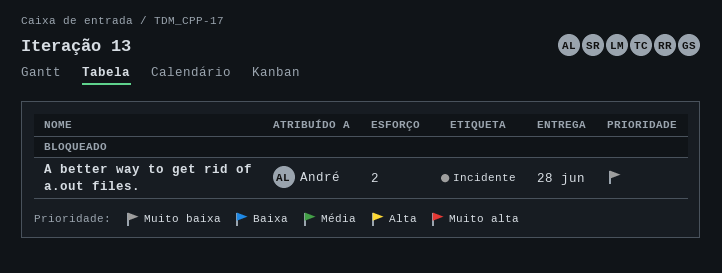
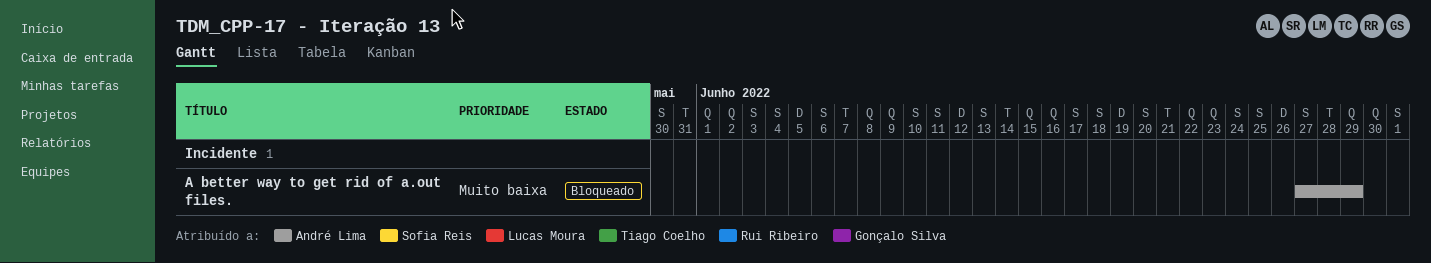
A better way to get rid of a.out files., due: Jun 28 -> Jun 29

